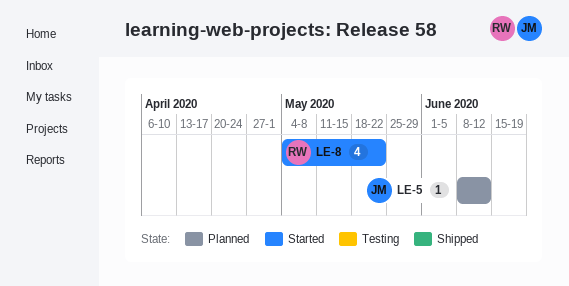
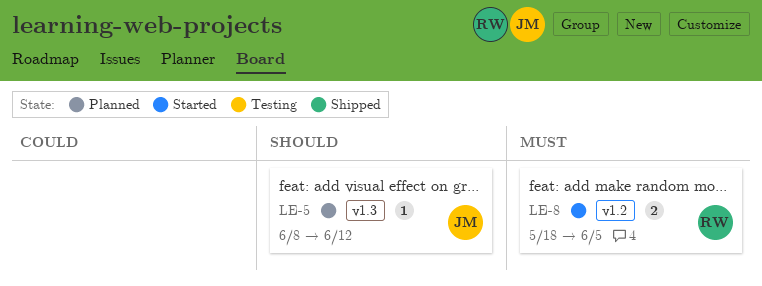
LE-8, estimate: 4 -> 2
LE-8, start: May 4 -> May 18
LE-8, due: May 22 -> Jun 5

